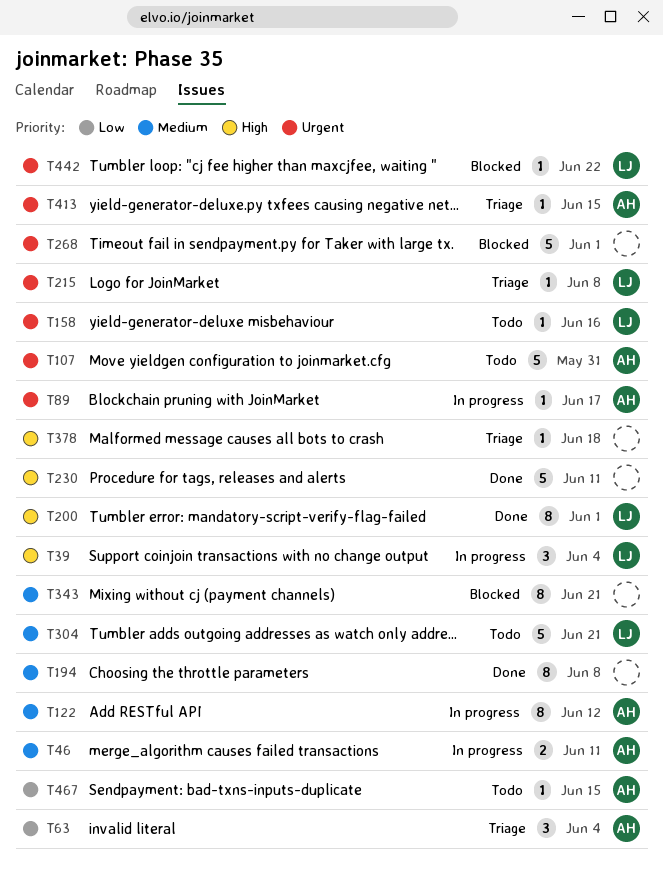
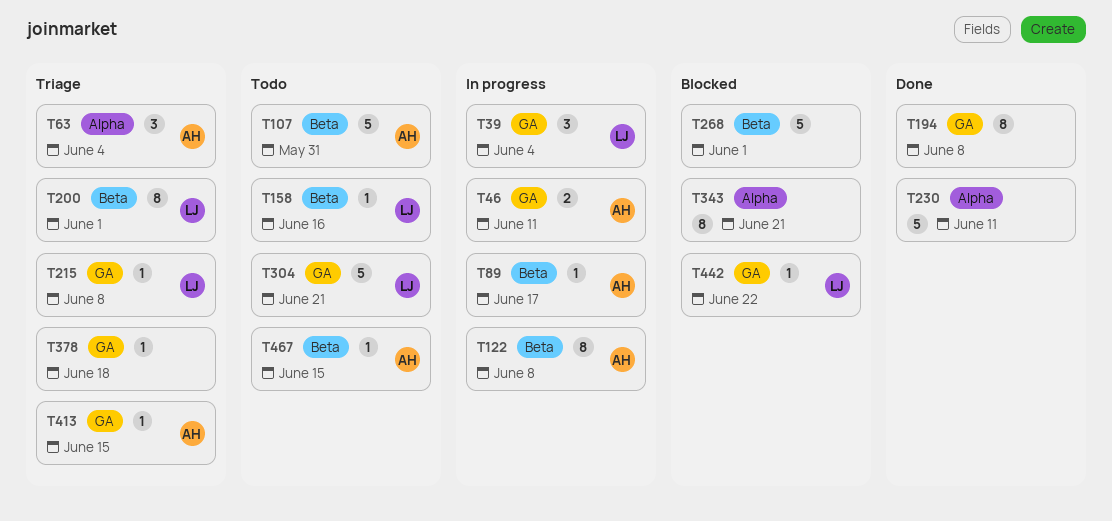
T122, due: Jun 12 -> Jun 8
T200, status: Done -> Triage

